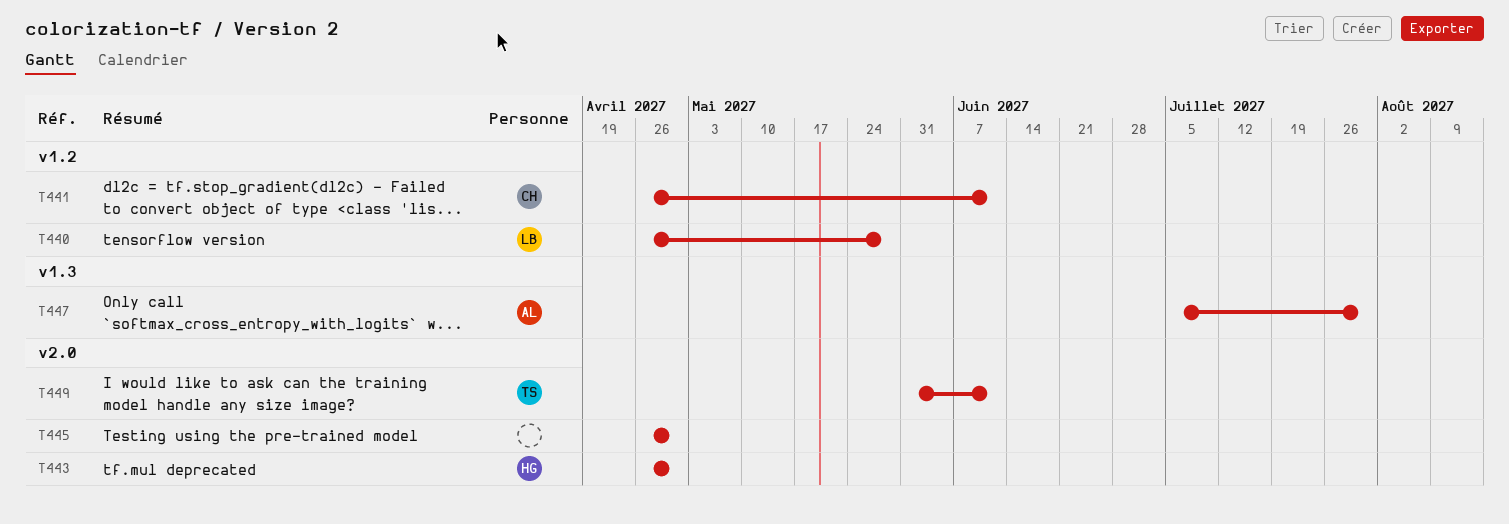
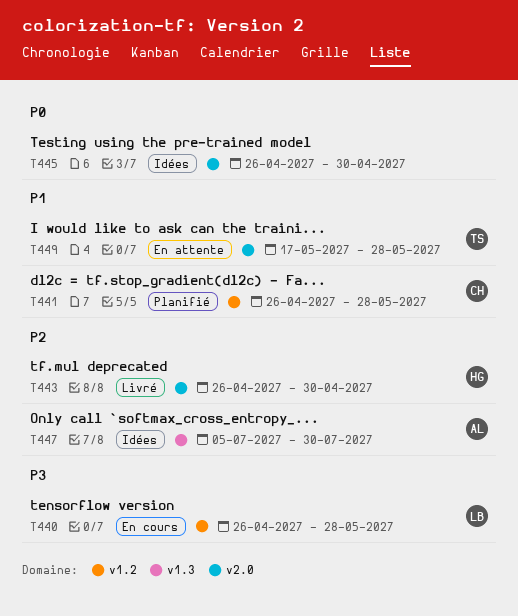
T441, due: Jun 11 -> May 28
T449, start: May 31 -> May 17
T449, due: Jun 11 -> May 28

